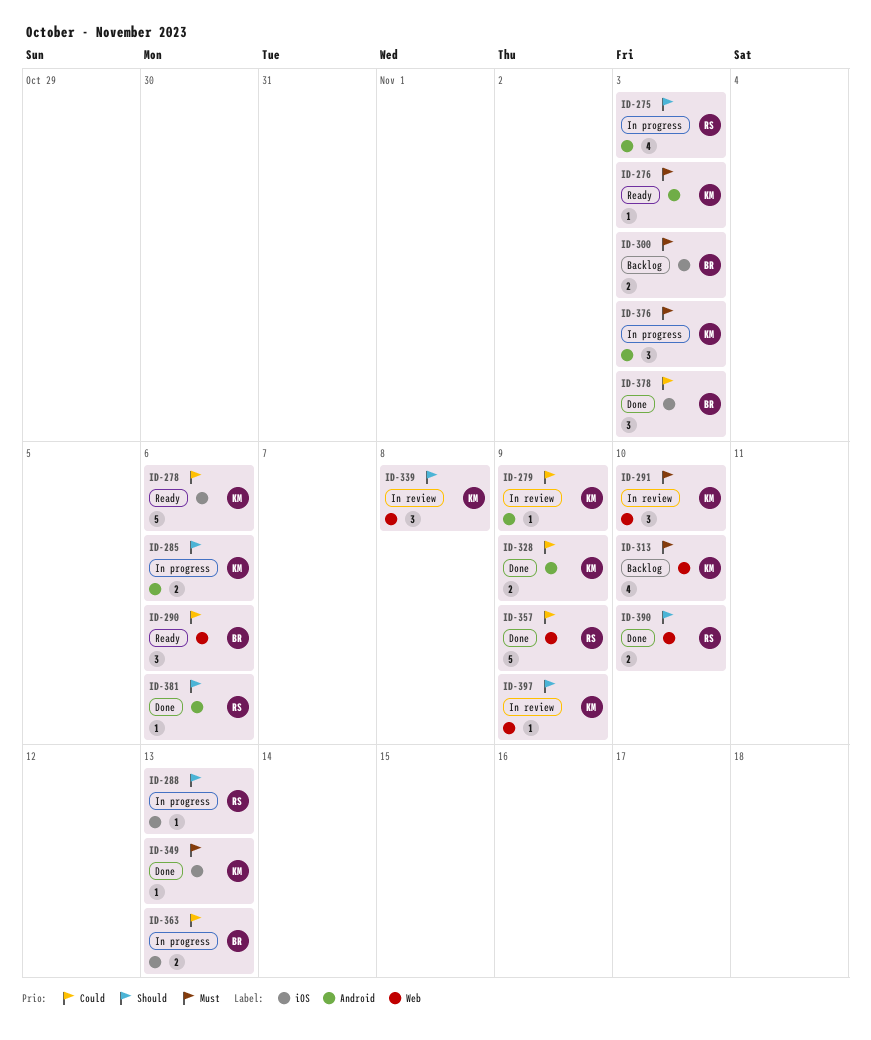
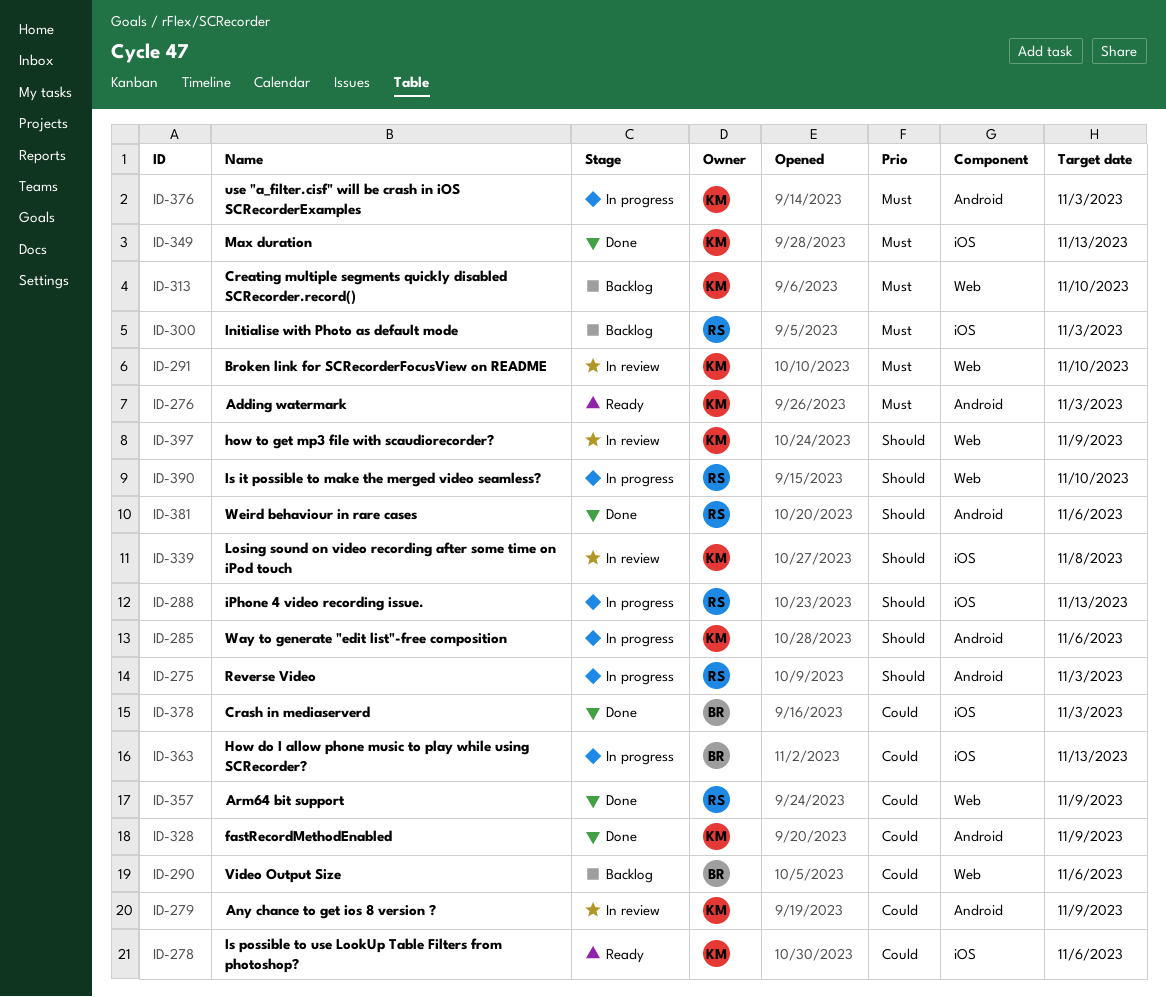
ID-290, status: Ready -> Backlog
ID-300, owner: BR -> RS
ID-339, label: Web -> iOS
ID-390, status: Done -> In progress

